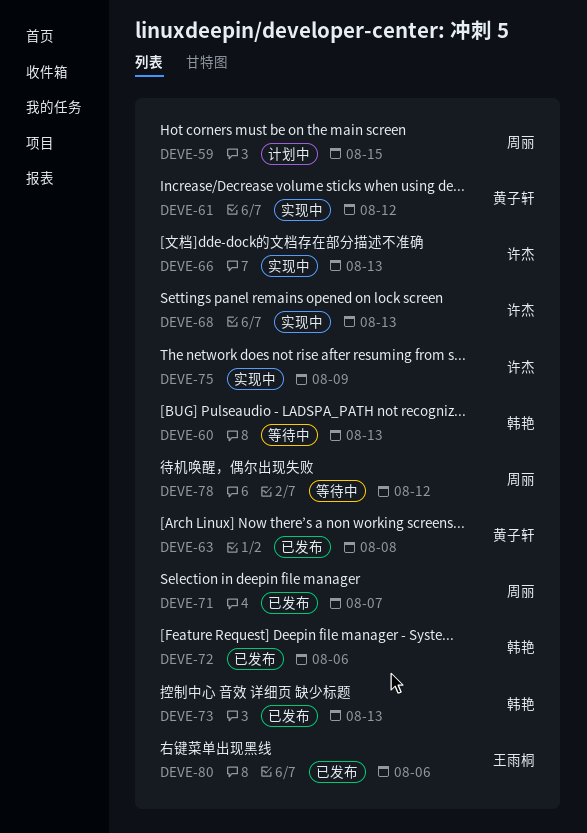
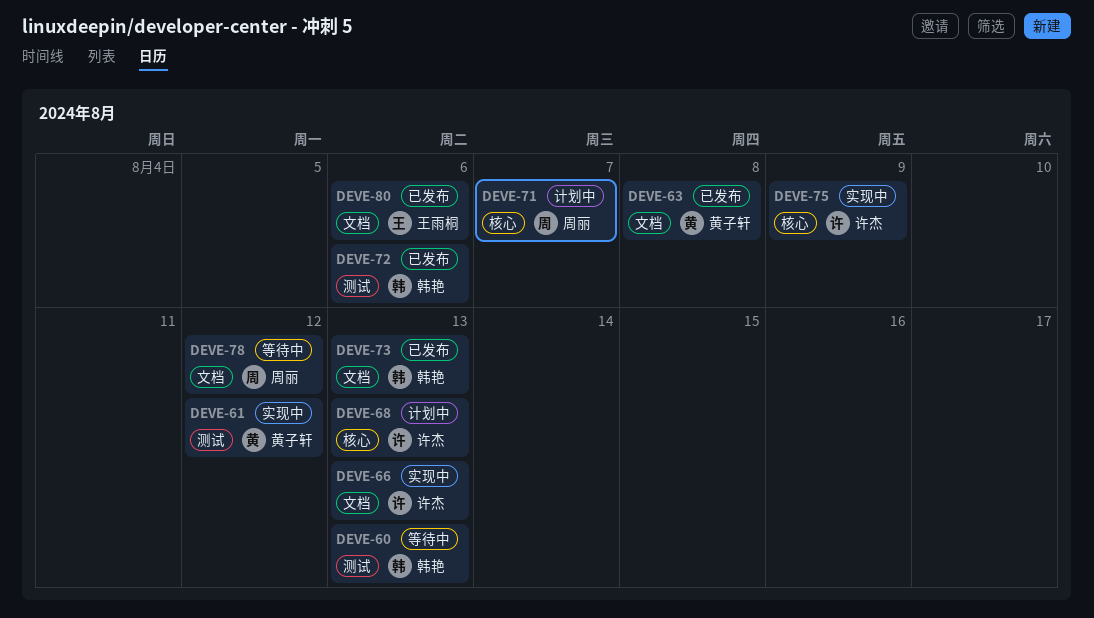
DEVE-59: present -> none
DEVE-68, status: 实现中 -> 计划中
DEVE-71, status: 已发布 -> 计划中

